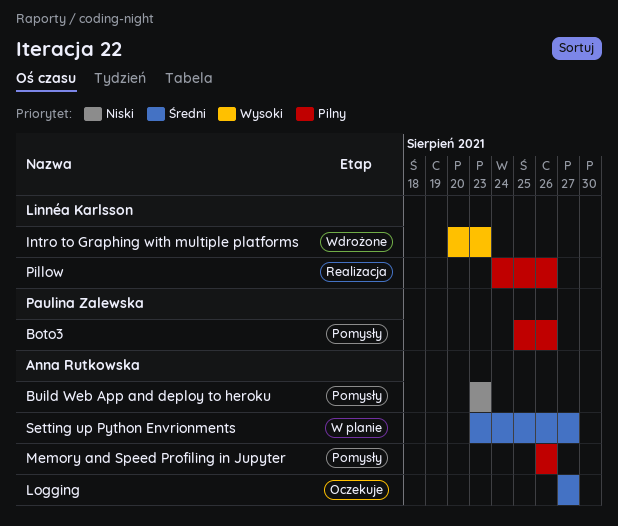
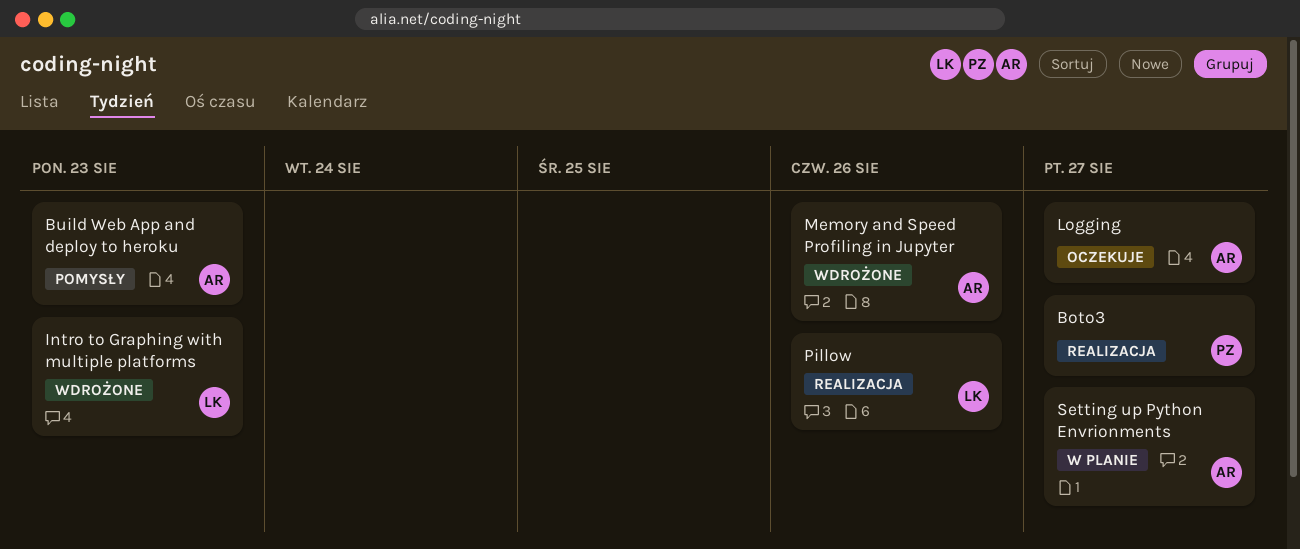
Boto3, status: Pomysły -> Realizacja
Boto3, due: Aug 26 -> Aug 27
Memory and Speed Profiling in Jupyter, status: Pomysły -> Wdrożone

